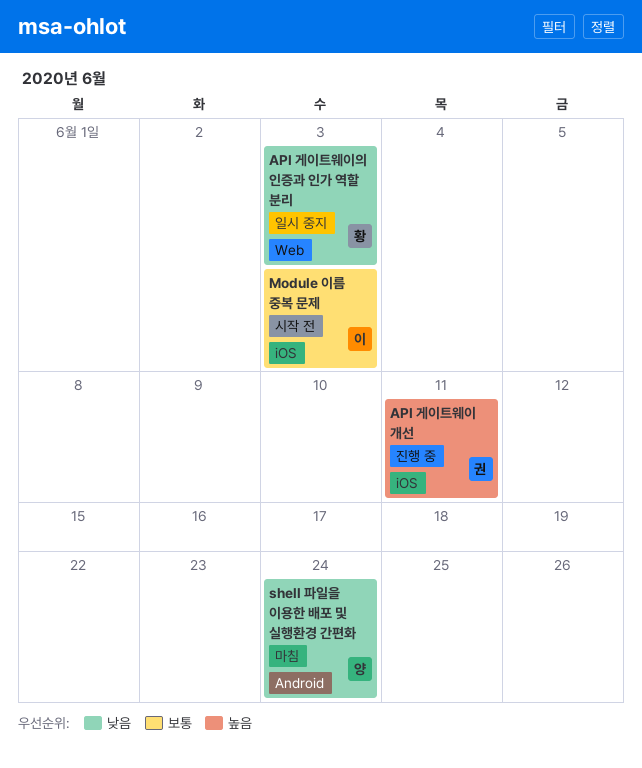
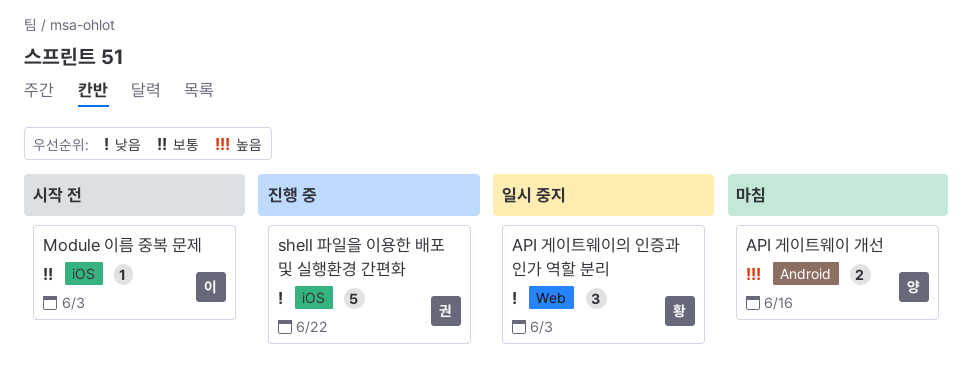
API 게이트웨이 개선, status: 진행 중 -> 마침
API 게이트웨이 개선, owner: 권 -> 양
API 게이트웨이 개선, label: iOS -> Android
API 게이트웨이 개선, due: Jun 11 -> Jun 16
shell 파일을 이용한 배포 및 실행환경 간편화, status: 마침 -> 진행 중
shell 파일을 이용한 배포 및 실행환경 간편화, owner: 양 -> 권
shell 파일을 이용한 배포 및 실행환경 간편화, label: Android -> iOS
shell 파일을 이용한 배포 및 실행환경 간편화, due: Jun 24 -> Jun 22

